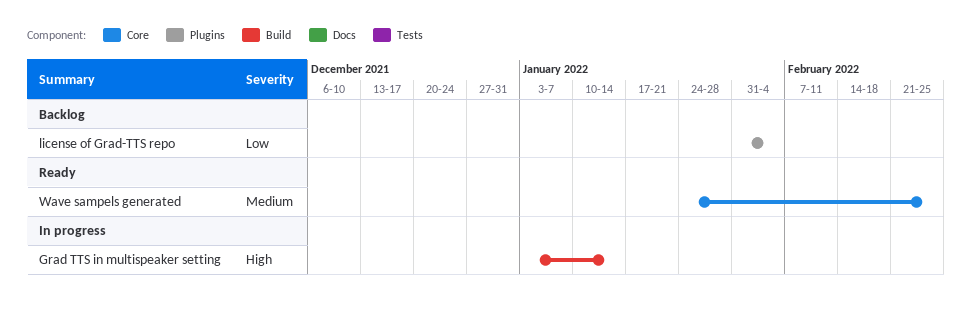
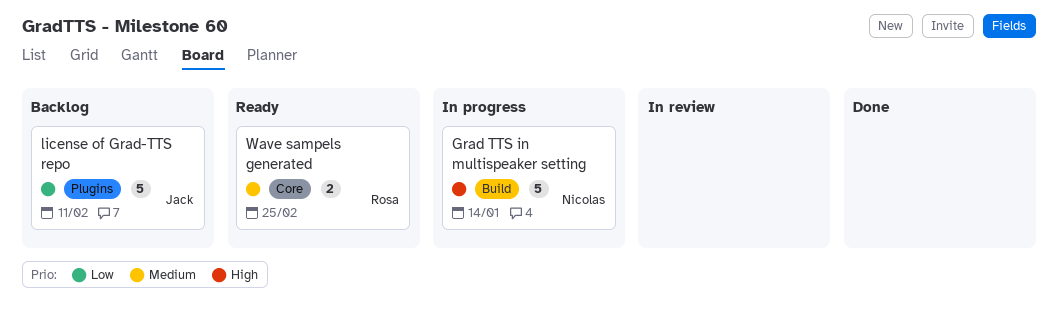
license of Grad-TTS repo, due: Feb 4 -> Feb 11

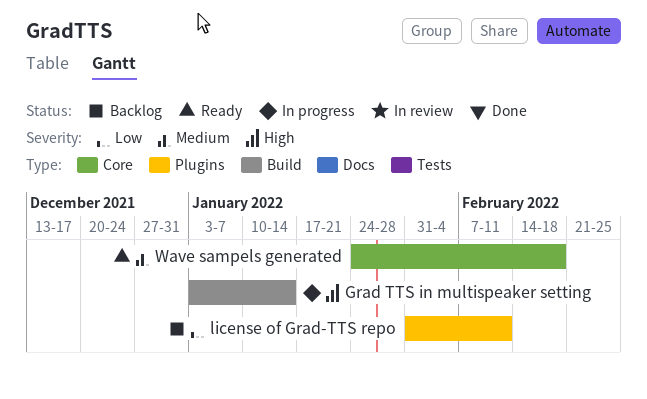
Wave sampels generated, due: Feb 25 -> Feb 18

